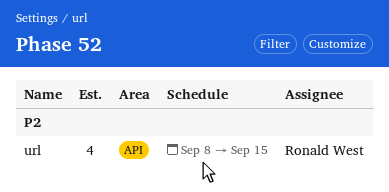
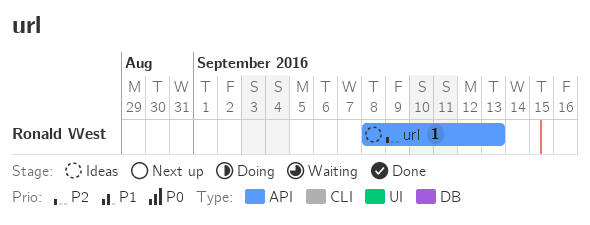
url, estimate: 4 -> 1
url, due: Sep 15 -> Sep 13

